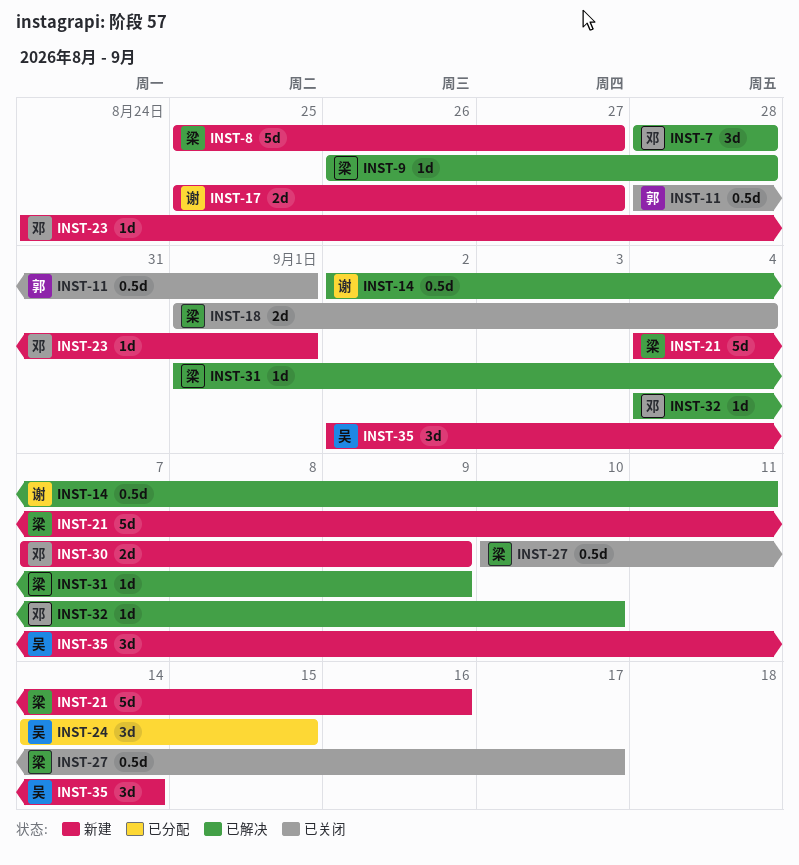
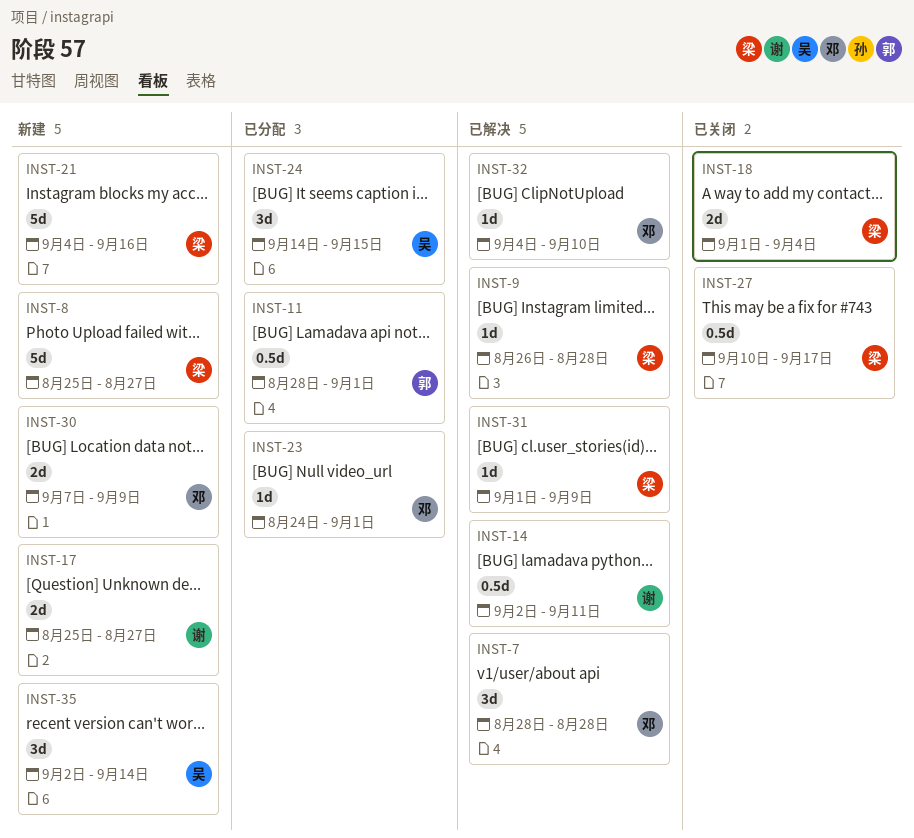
INST-11, status: 已关闭 -> 已分配
INST-23, status: 新建 -> 已分配

